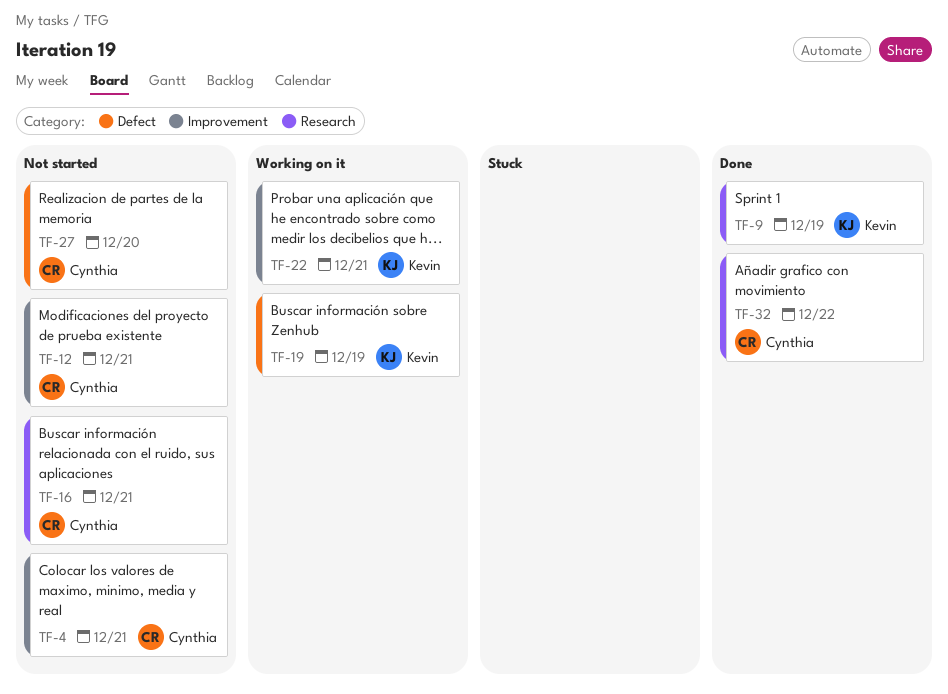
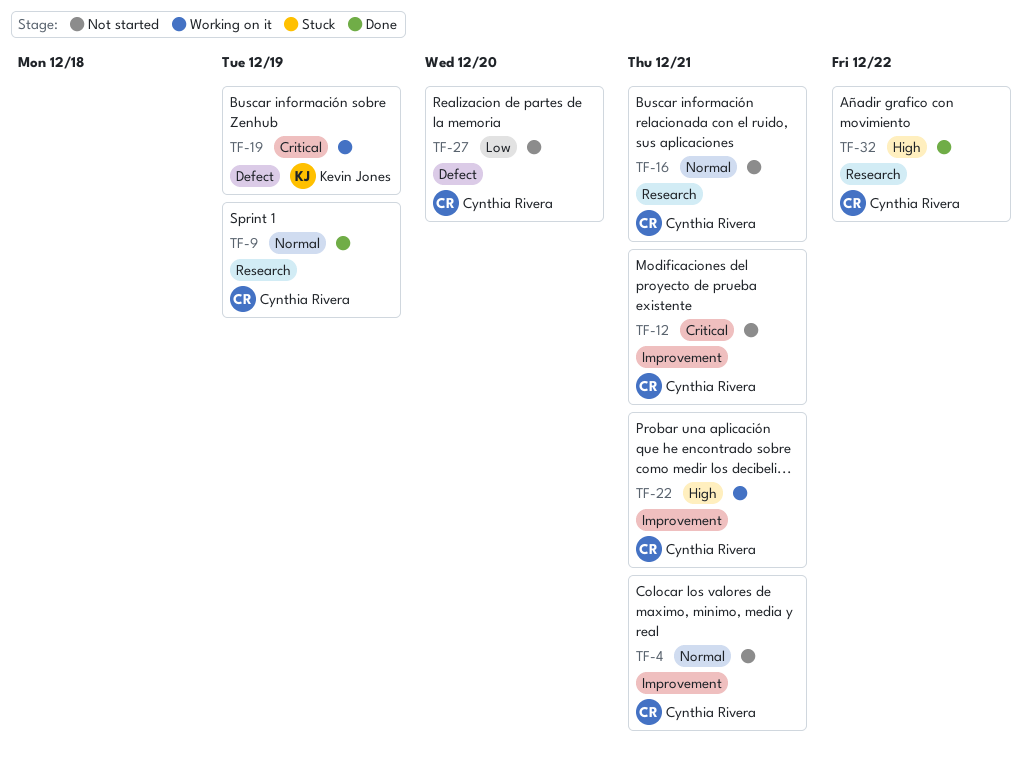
TF-9, owner: Kevin Jones -> Cynthia Rivera
TF-22, owner: Kevin Jones -> Cynthia Rivera

